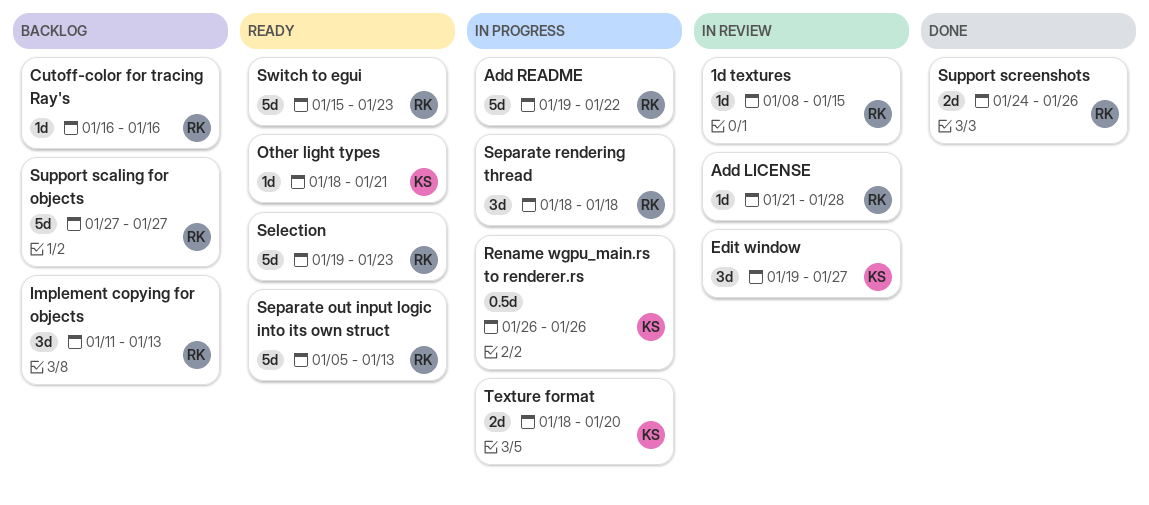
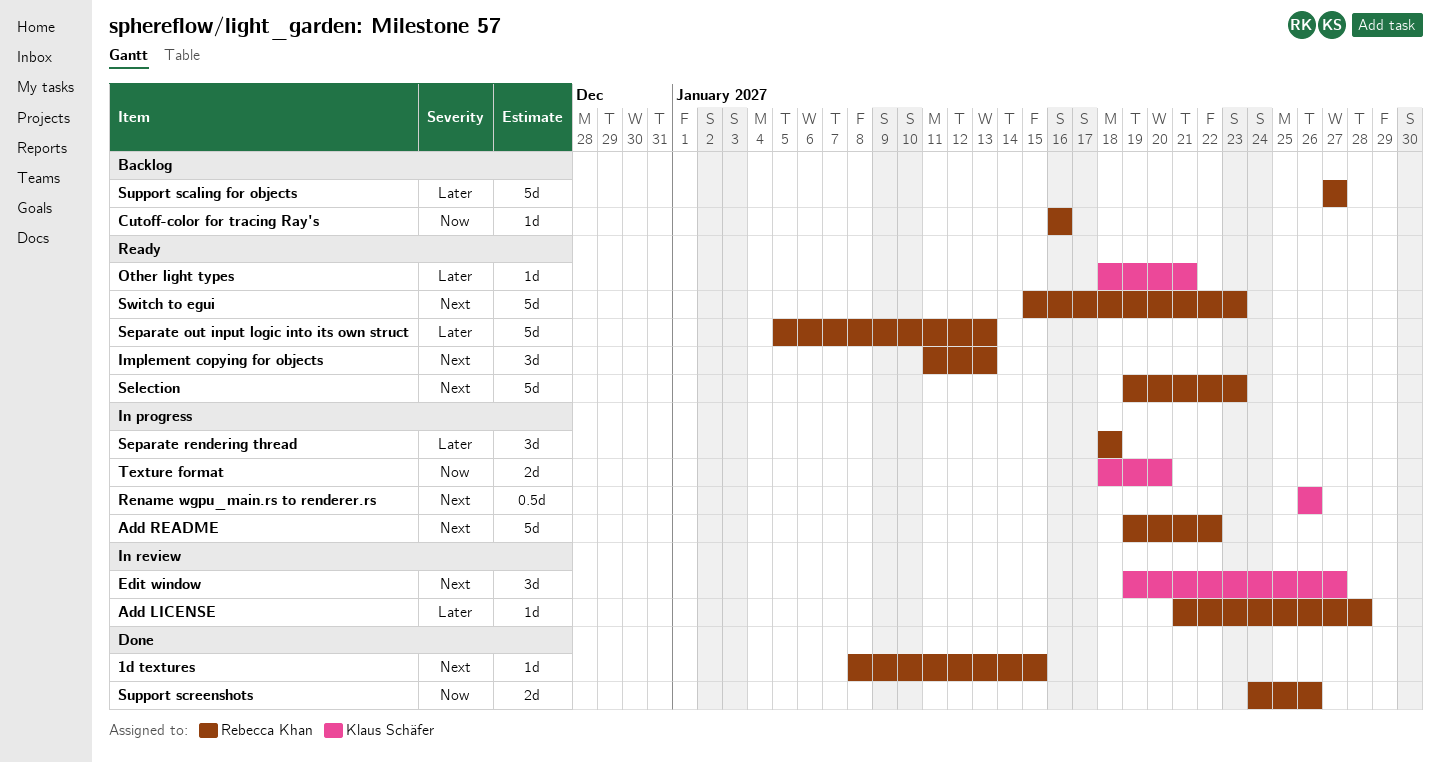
1d textures, status: In review -> Done
Implement copying for objects, status: Backlog -> Ready

